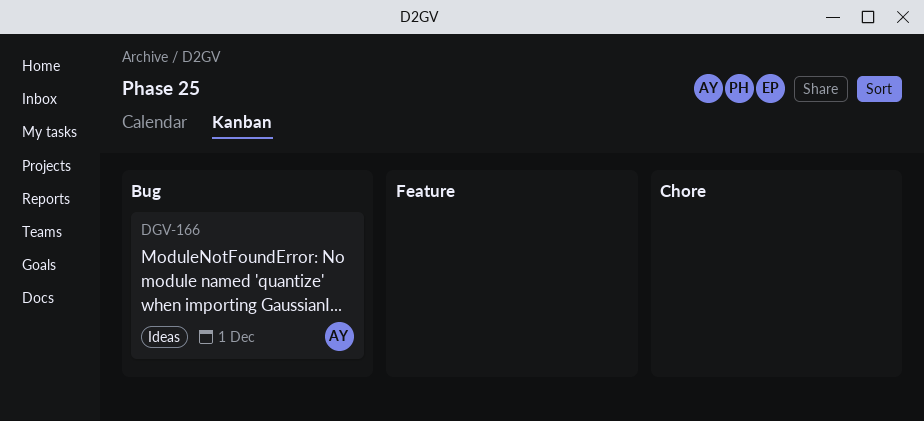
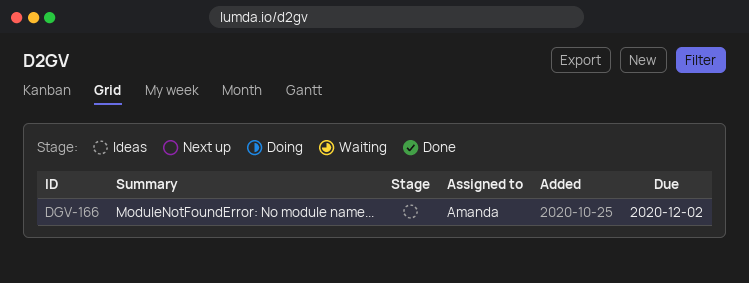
DGV-166, due: Dec 1 -> Dec 2

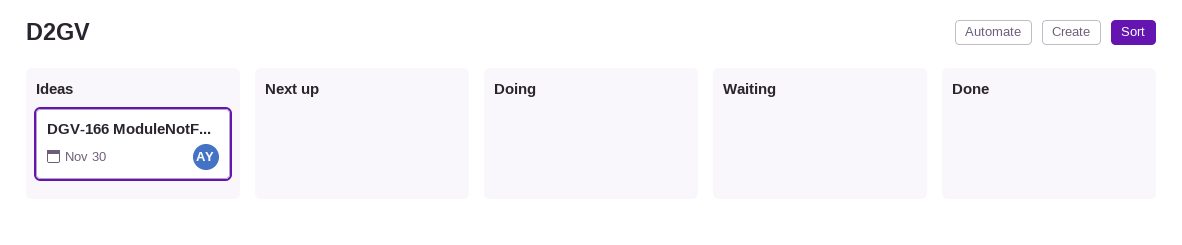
DGV-166, due: Dec 2 -> Nov 30

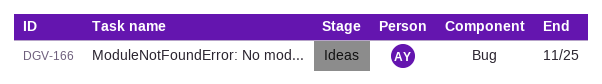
DGV-166, due: Nov 30 -> Nov 25

